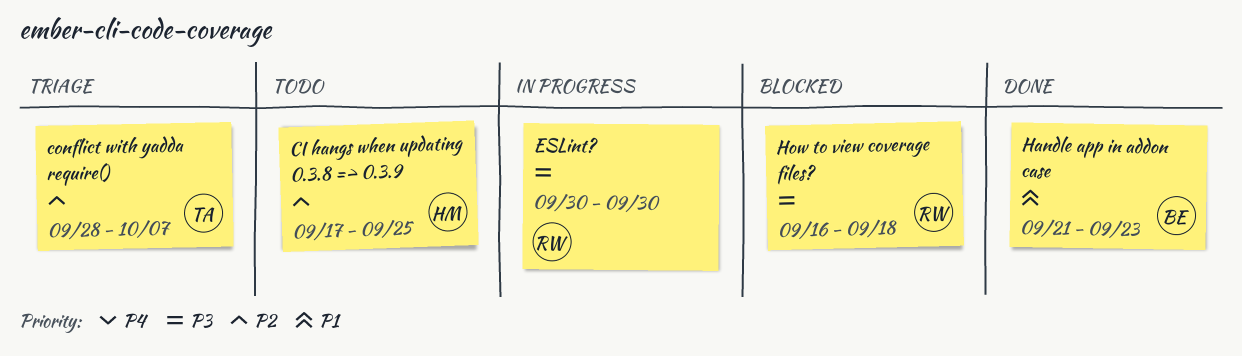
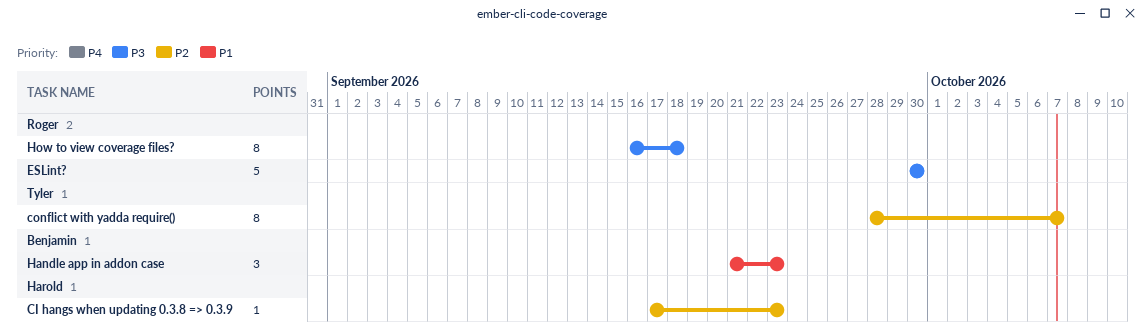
CI hangs when updating 0.3.8 => 0.3.9, due: Sep 25 -> Sep 23

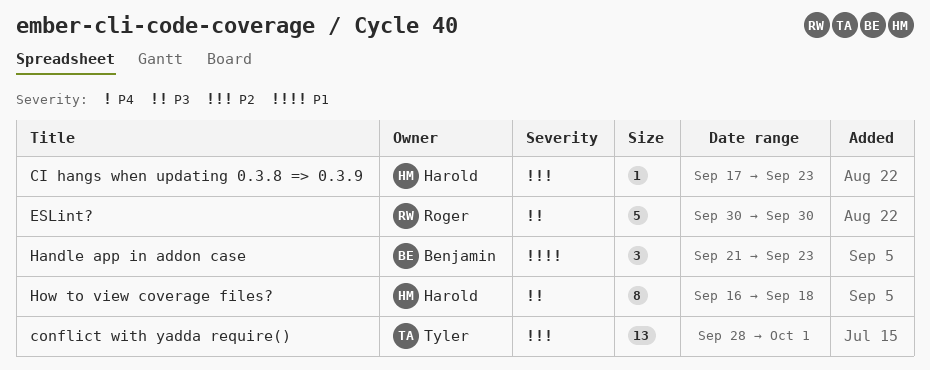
conflict with yadda require(), estimate: 8 -> 13
conflict with yadda require(), due: Oct 7 -> Oct 1
How to view coverage files?, owner: Roger -> Harold

